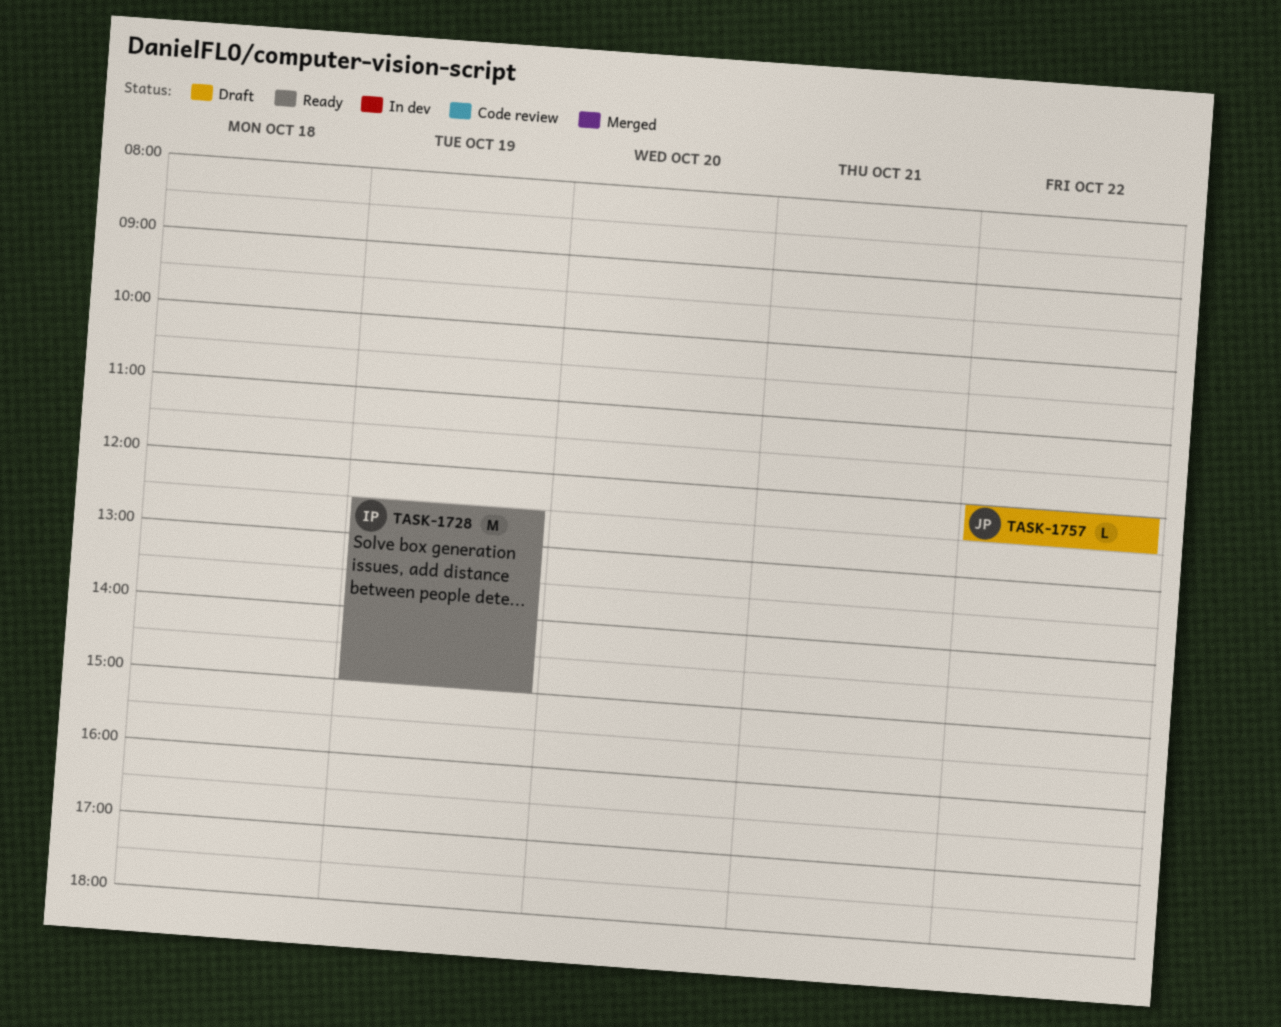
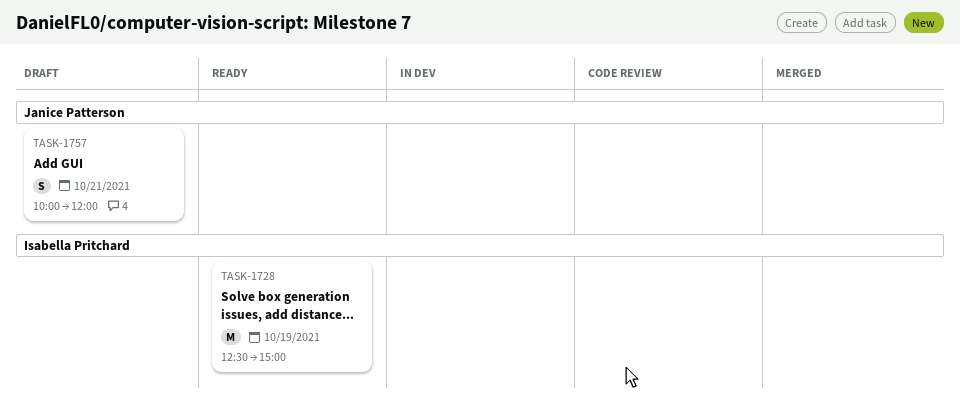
TASK-1757, estimate: L -> S
TASK-1757, day: Oct 22 -> Oct 21
TASK-1757, begins: 12:00 -> 10:00
TASK-1757, ends: 12:30 -> 12:00

